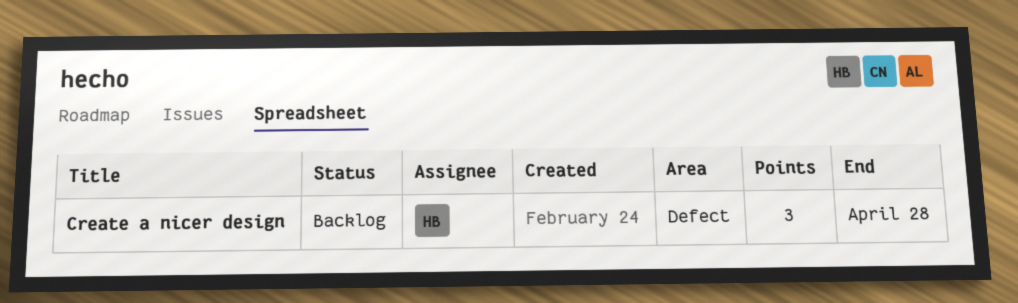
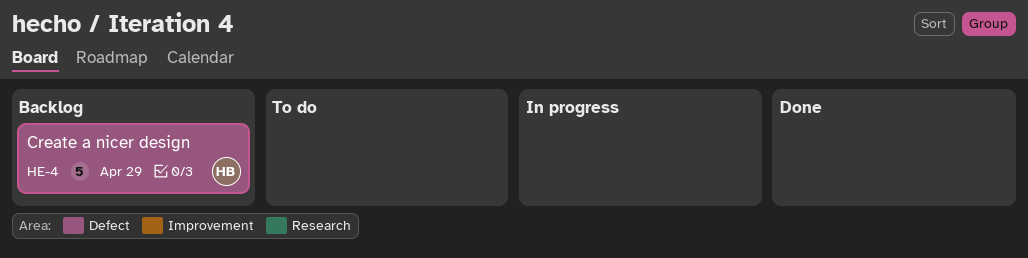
Create a nicer design, estimate: 3 -> 5
Create a nicer design, due: Apr 28 -> Apr 29

